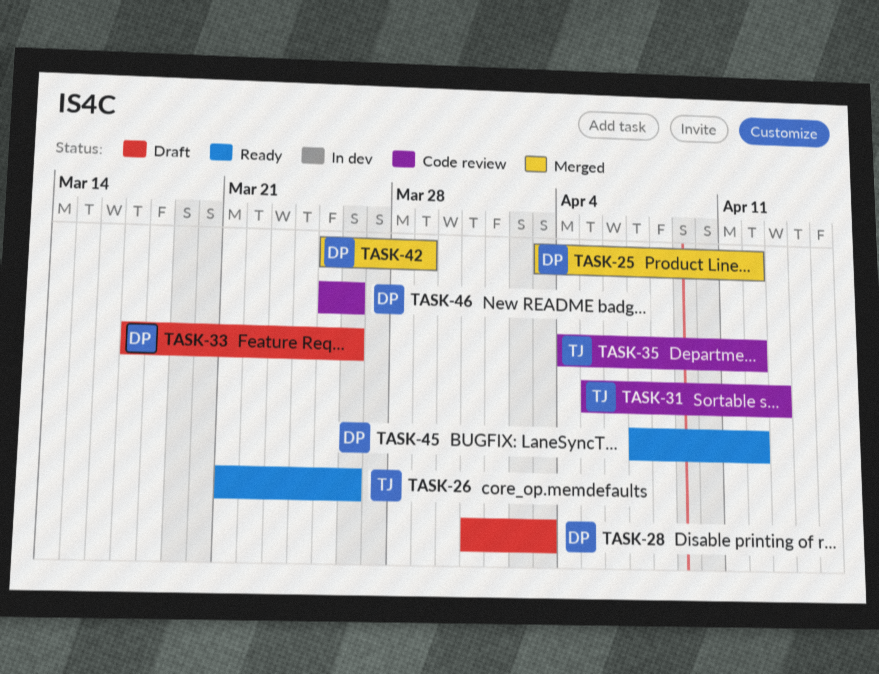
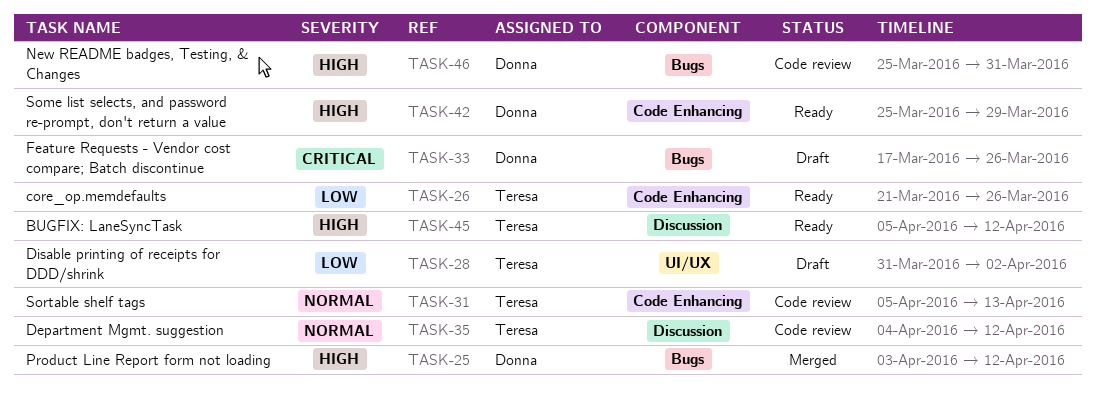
TASK-28, owner: Donna -> Teresa
TASK-28, due: Apr 3 -> Apr 2
TASK-42, status: Merged -> Ready
TASK-45, owner: Donna -> Teresa
TASK-45, start: Apr 7 -> Apr 5
TASK-46, due: Mar 26 -> Mar 31

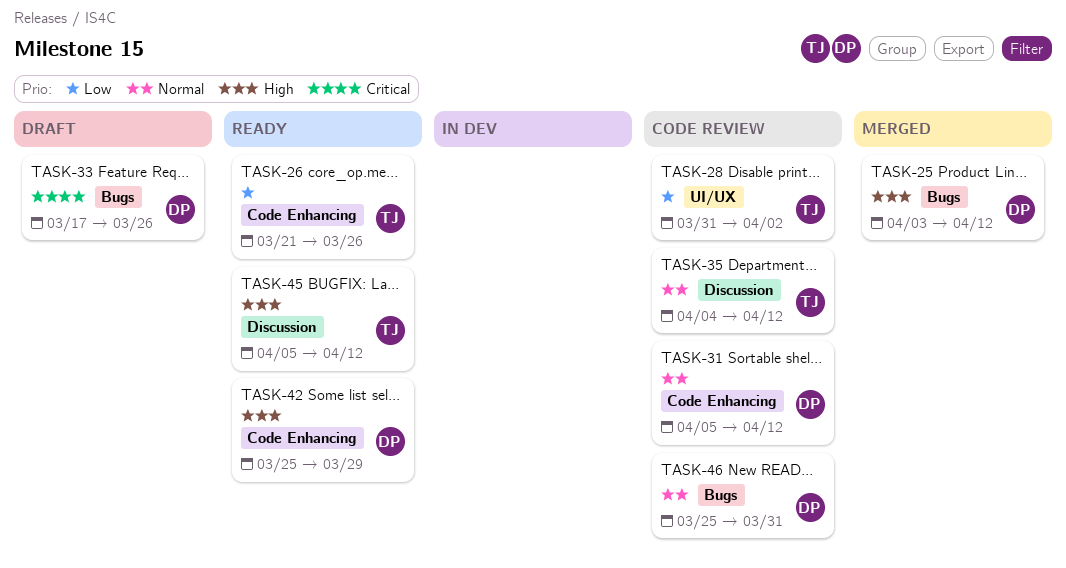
TASK-28, status: Draft -> Code review
TASK-31, owner: Teresa -> Donna
TASK-31, due: Apr 13 -> Apr 12
TASK-46, priority: High -> Normal

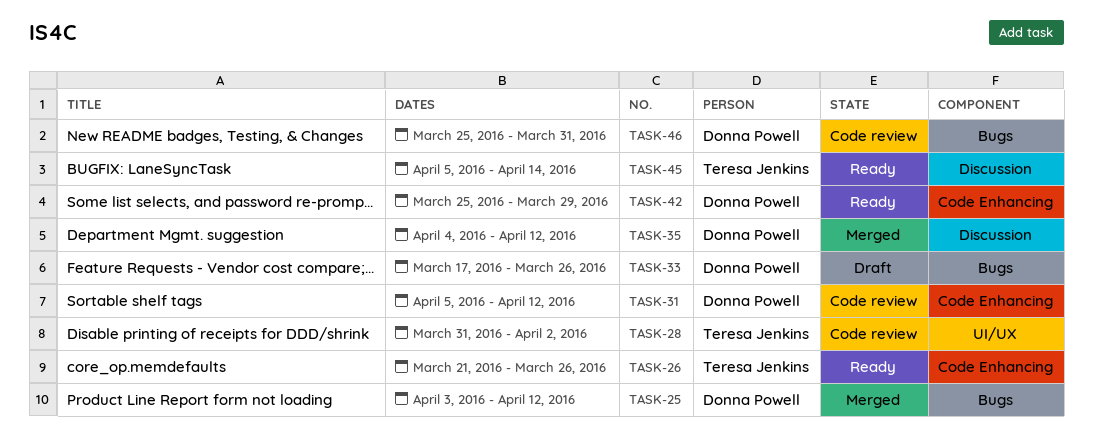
TASK-35, status: Code review -> Merged
TASK-35, owner: Teresa Jenkins -> Donna Powell
TASK-45, due: Apr 12 -> Apr 14

